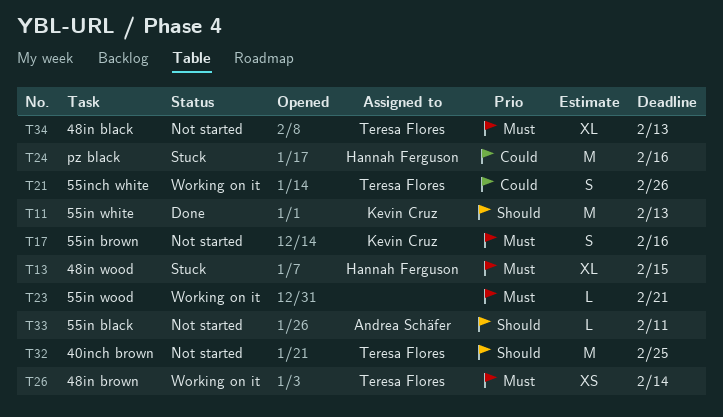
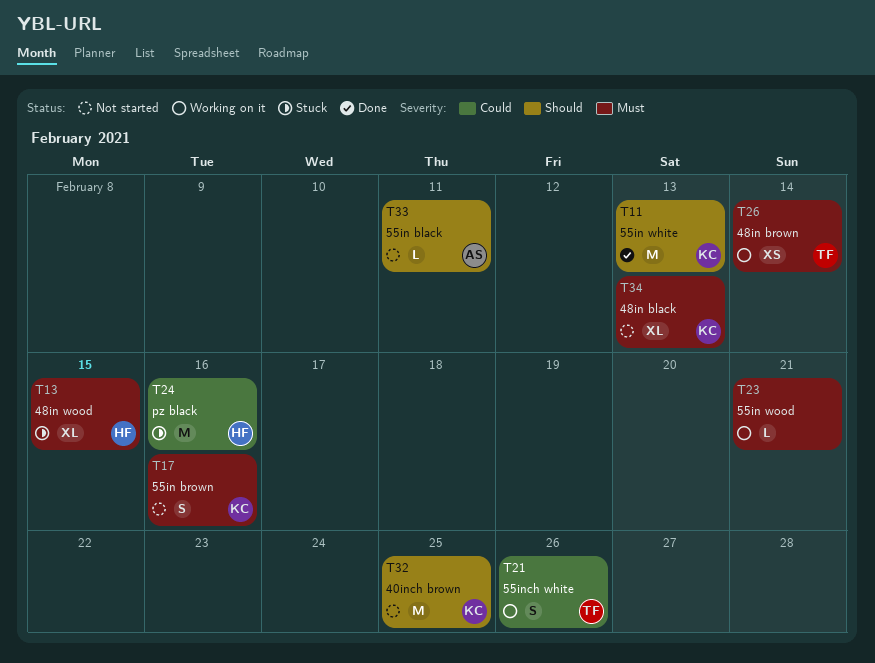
T32, owner: Teresa Flores -> Kevin Cruz
T34, owner: Teresa Flores -> Kevin Cruz

